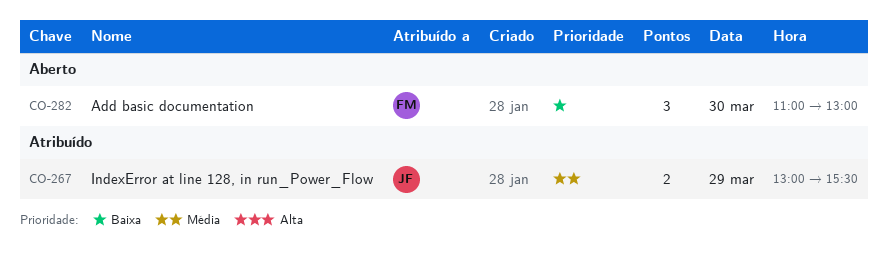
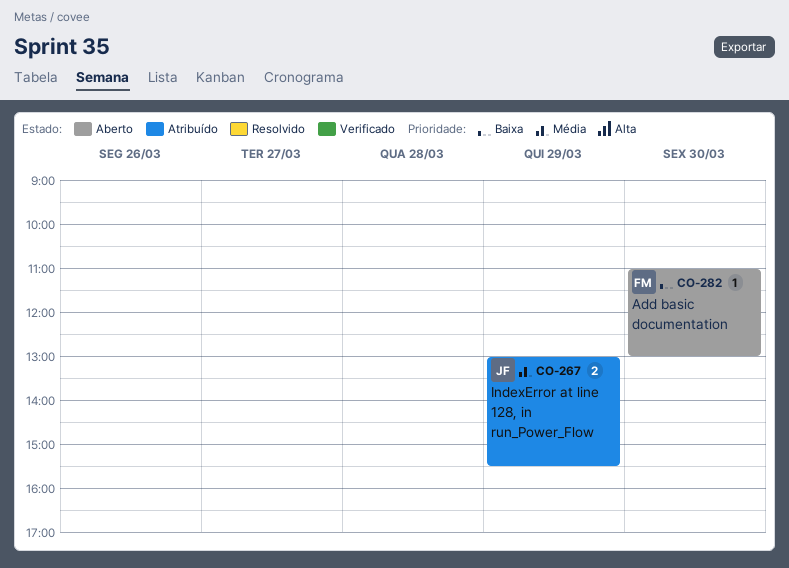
CO-282, estimate: 3 -> 1

